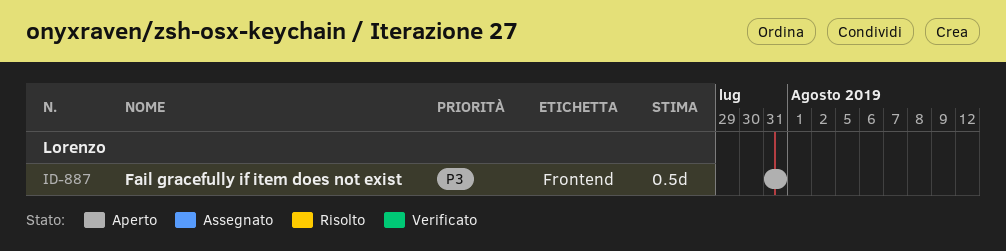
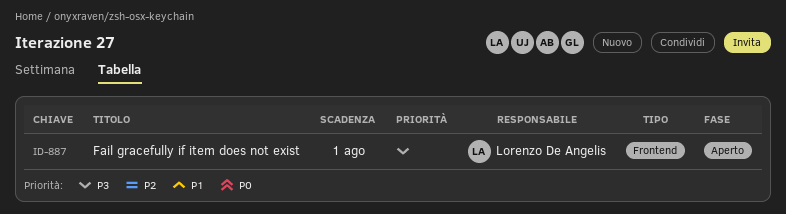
ID-887, due: Jul 31 -> Aug 1

